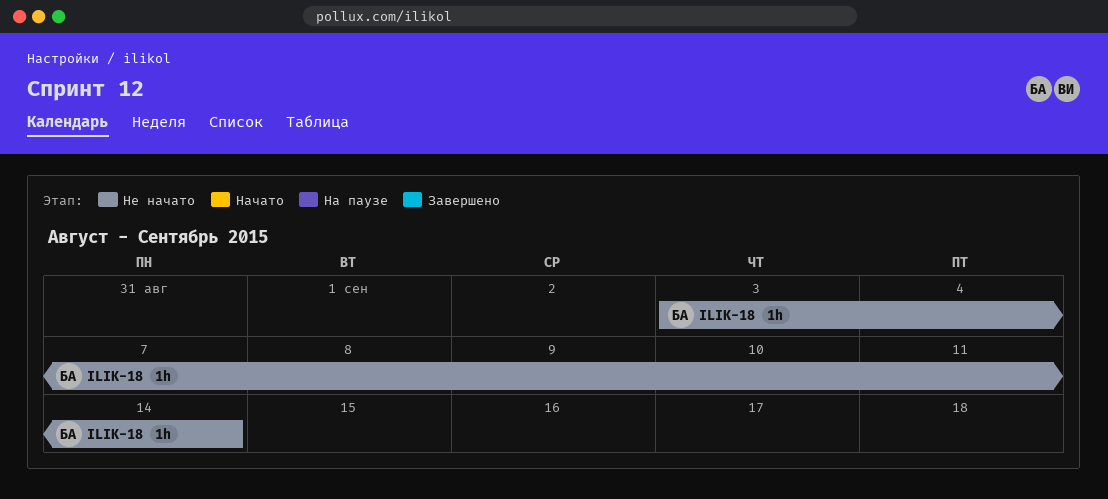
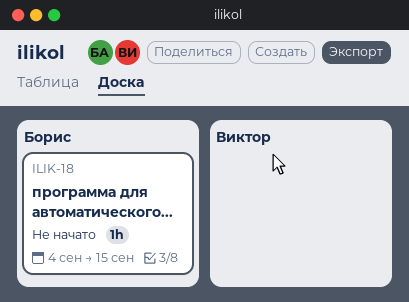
ILIK-18, start: Sep 3 -> Sep 4
ILIK-18, due: Sep 14 -> Sep 15

